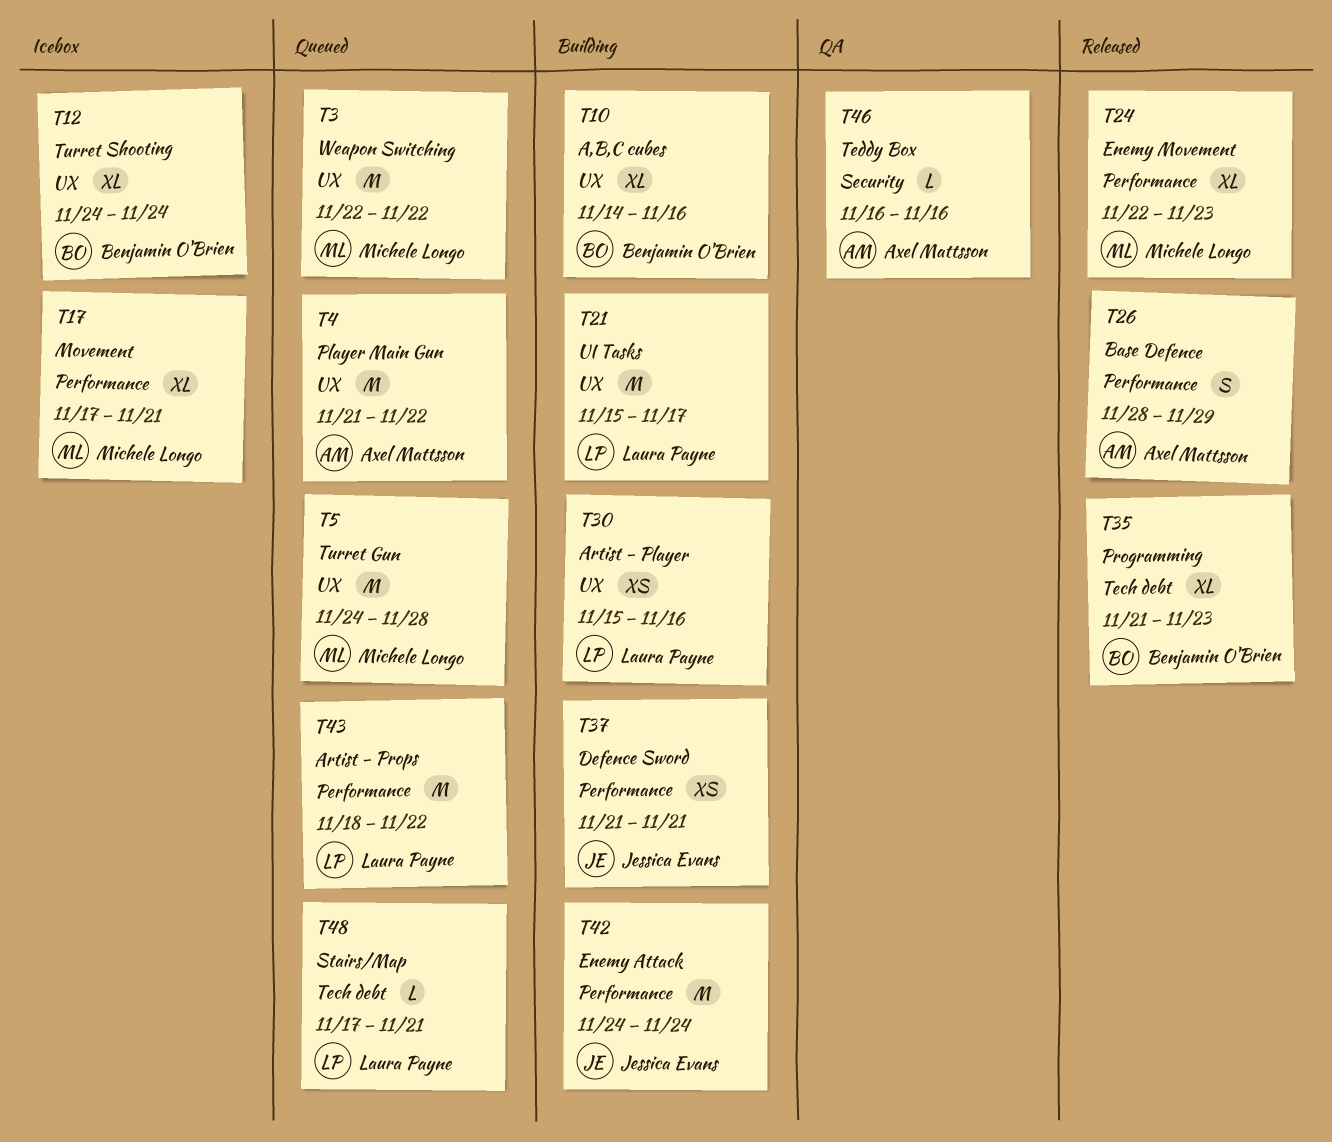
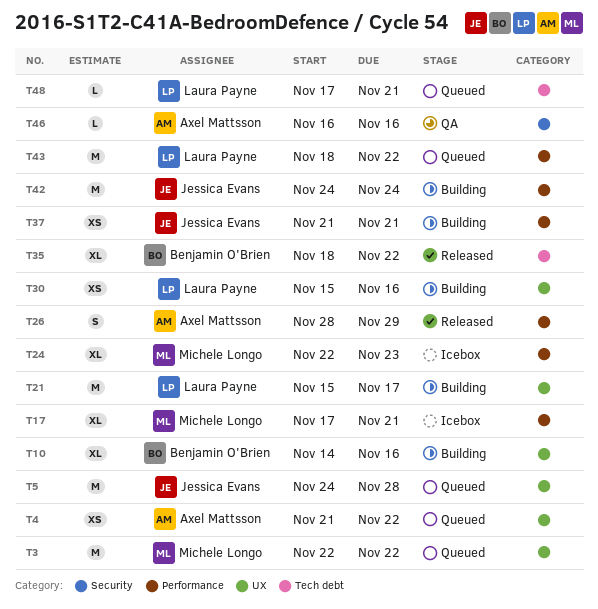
T4, estimate: M -> XS
T5, owner: Michele Longo -> Jessica Evans
T12: present -> none
T24, status: Released -> Icebox
T35, start: Nov 21 -> Nov 18
T35, due: Nov 23 -> Nov 22

